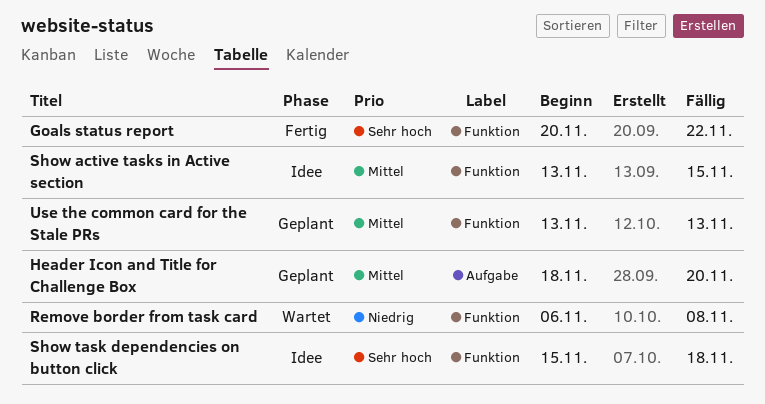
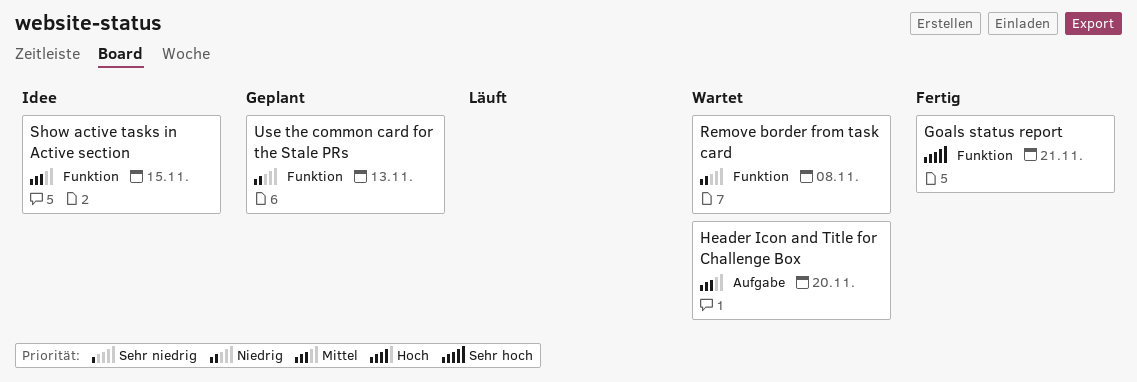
Goals status report, due: Nov 22 -> Nov 21
Header Icon and Title for Challenge Box, status: Geplant -> Wartet
Show task dependencies on button click: present -> none
Use the common card for the Stale PRs, priority: Mittel -> Niedrig

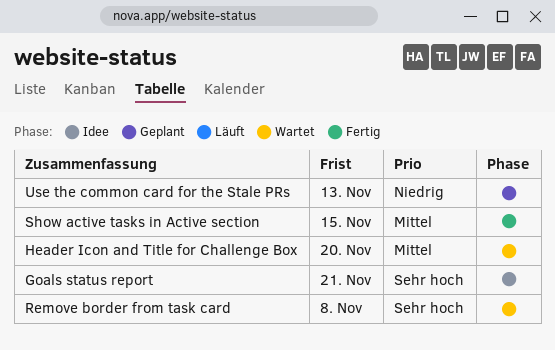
Goals status report, status: Fertig -> Idee
Remove border from task card, priority: Niedrig -> Sehr hoch
Show active tasks in Active section, status: Idee -> Fertig

